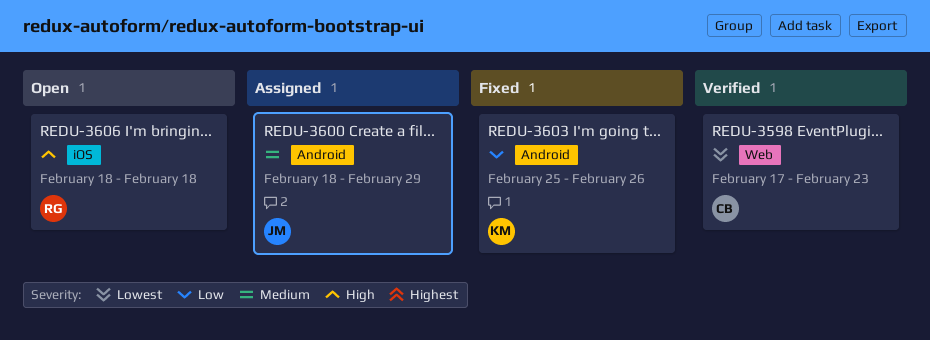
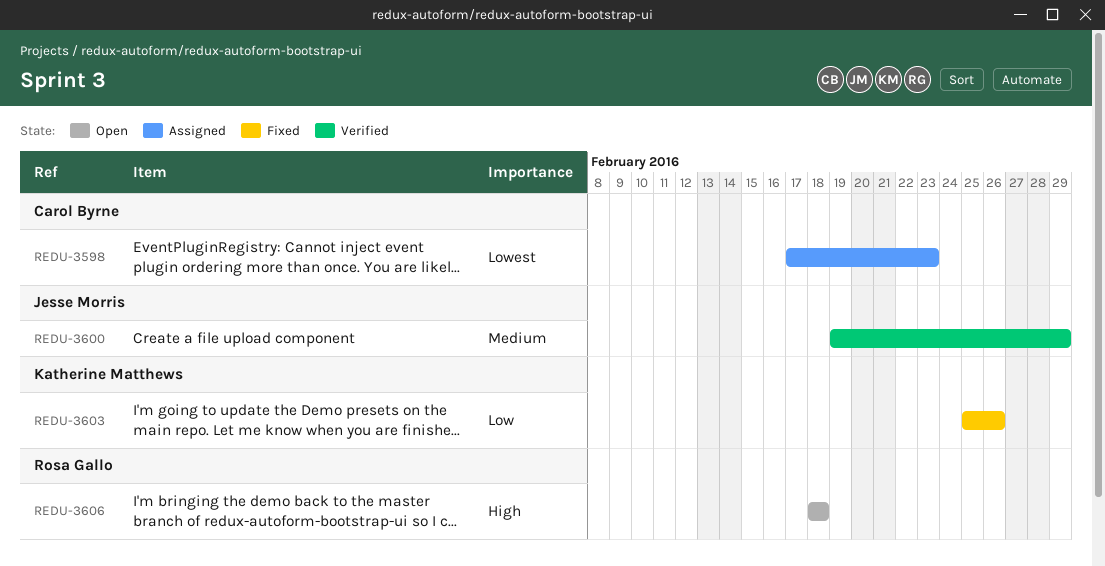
REDU-3598, status: Verified -> Assigned
REDU-3600, status: Assigned -> Verified
REDU-3600, start: Feb 18 -> Feb 19

